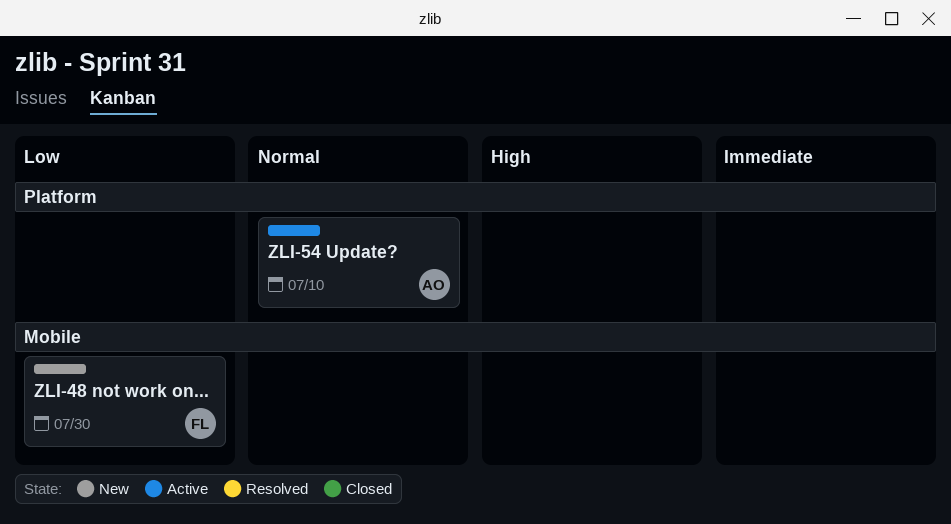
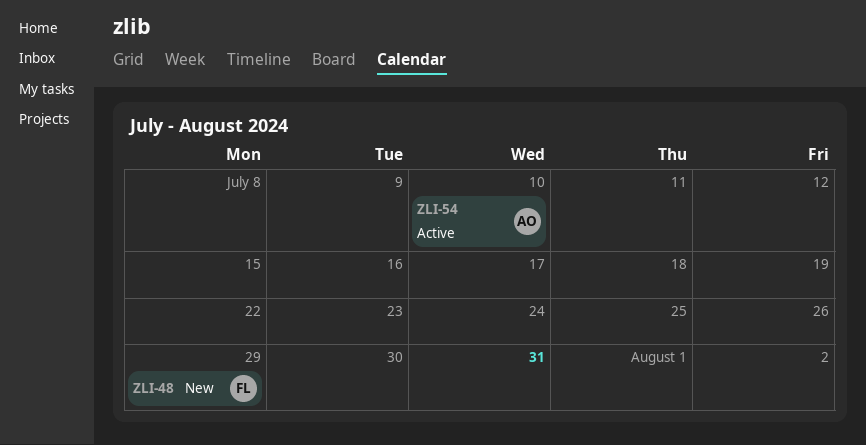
ZLI-48, due: Jul 30 -> Jul 29

